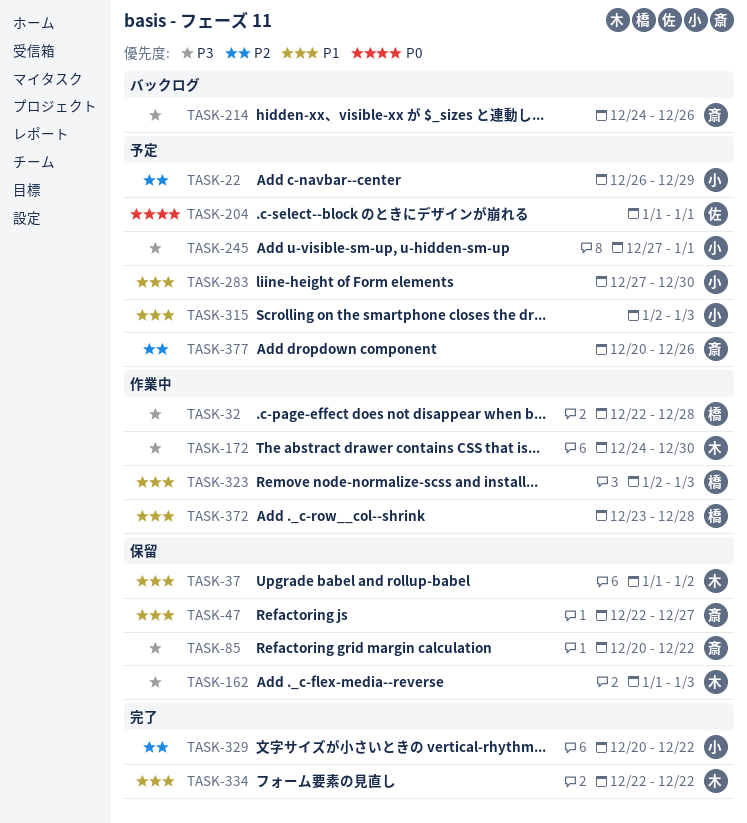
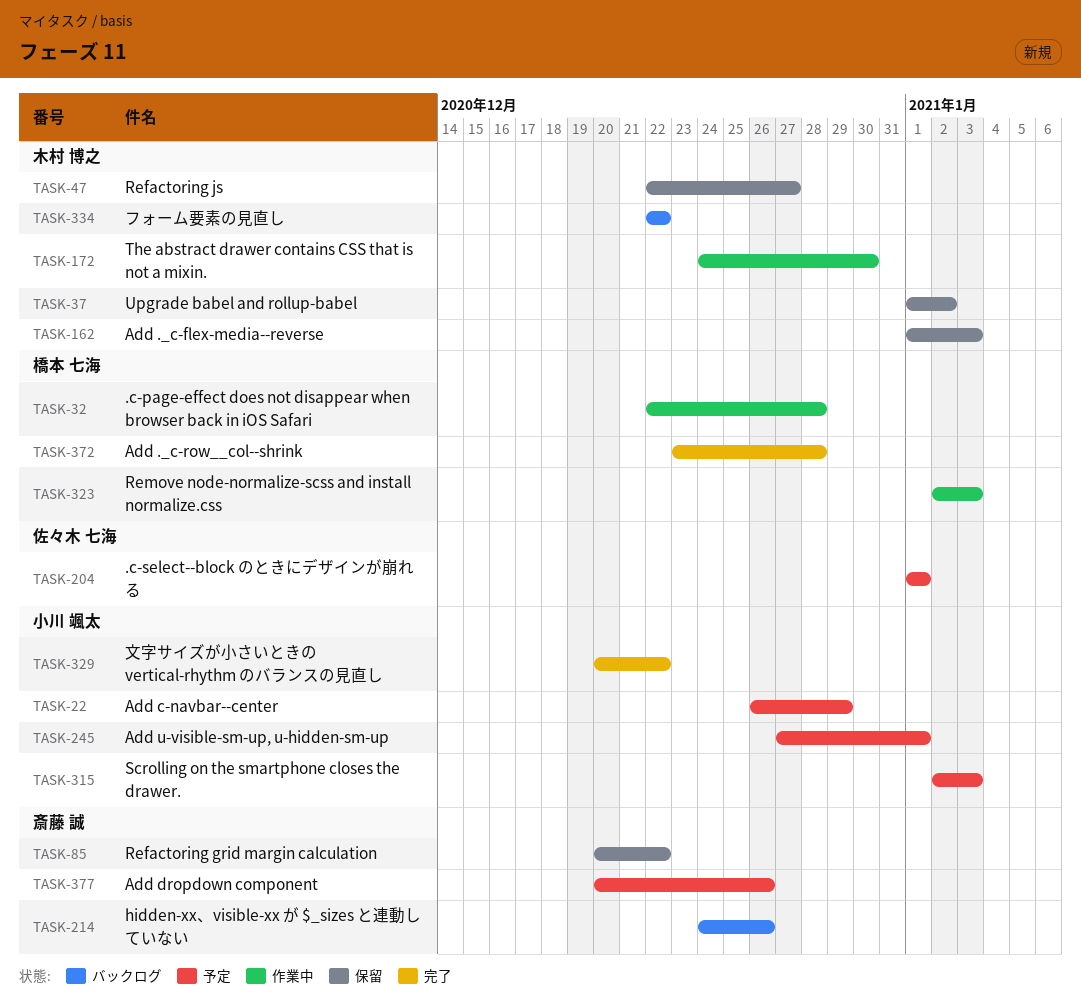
TASK-47, owner: 斎藤 誠 -> 木村 博之
TASK-283: present -> none
TASK-334, status: 完了 -> バックログ
TASK-372, status: 作業中 -> 完了

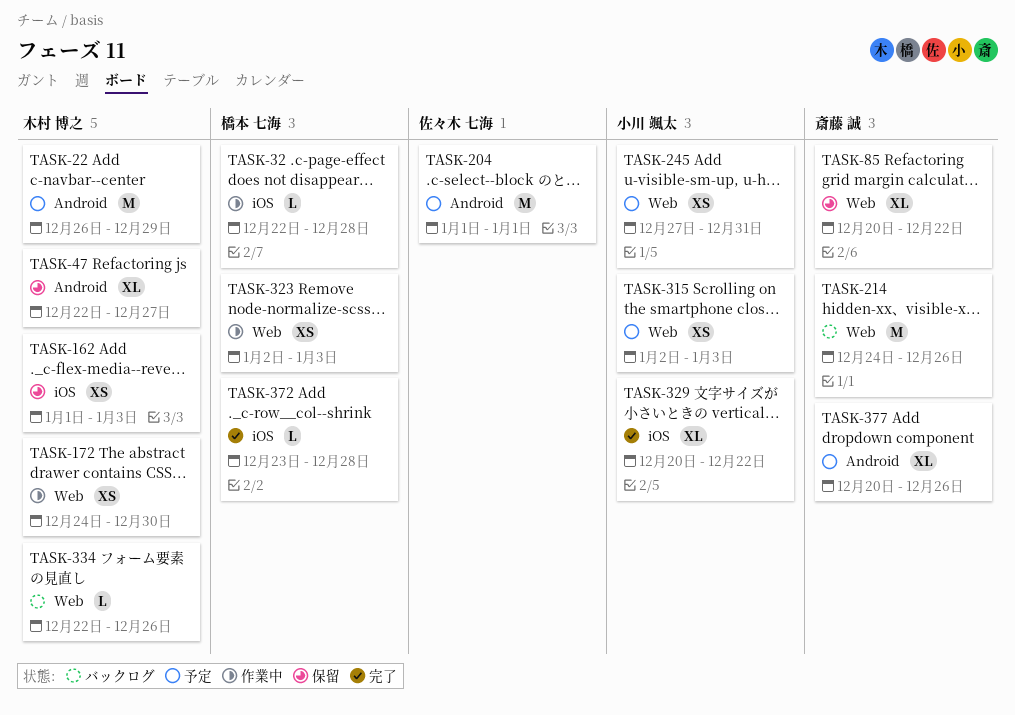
TASK-22, owner: 小川 颯太 -> 木村 博之
TASK-37: present -> none
TASK-245, due: Jan 1 -> Dec 31
TASK-334, due: Dec 22 -> Dec 26

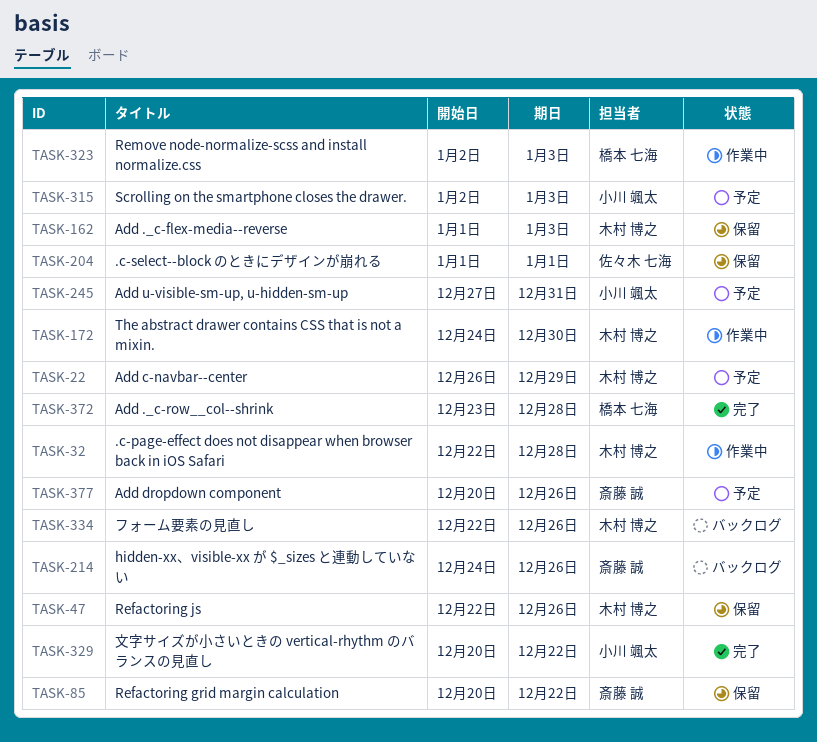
TASK-32, owner: 橋本 七海 -> 木村 博之
TASK-47, due: Dec 27 -> Dec 26
TASK-204, status: 予定 -> 保留

